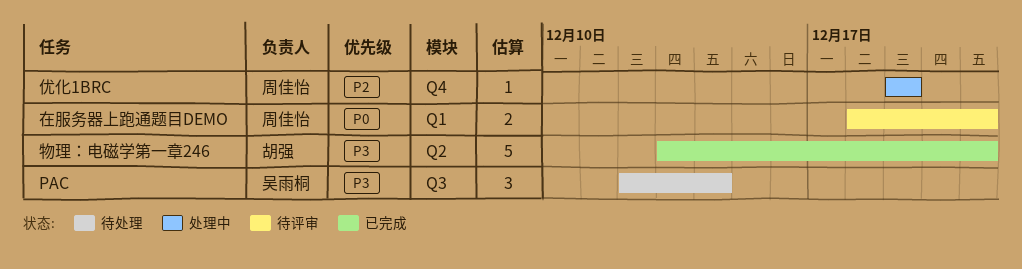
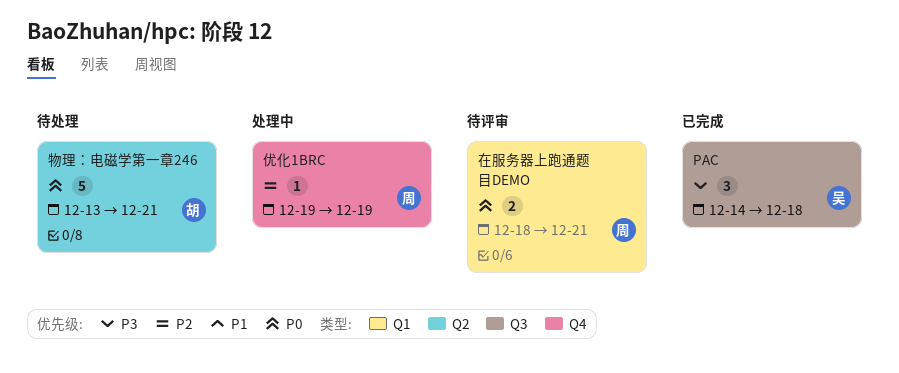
PAC, status: 待处理 -> 已完成
PAC, start: Dec 12 -> Dec 14
PAC, due: Dec 14 -> Dec 18
物理：电磁学第一章246, status: 已完成 -> 待处理
物理：电磁学第一章246, priority: P3 -> P0

